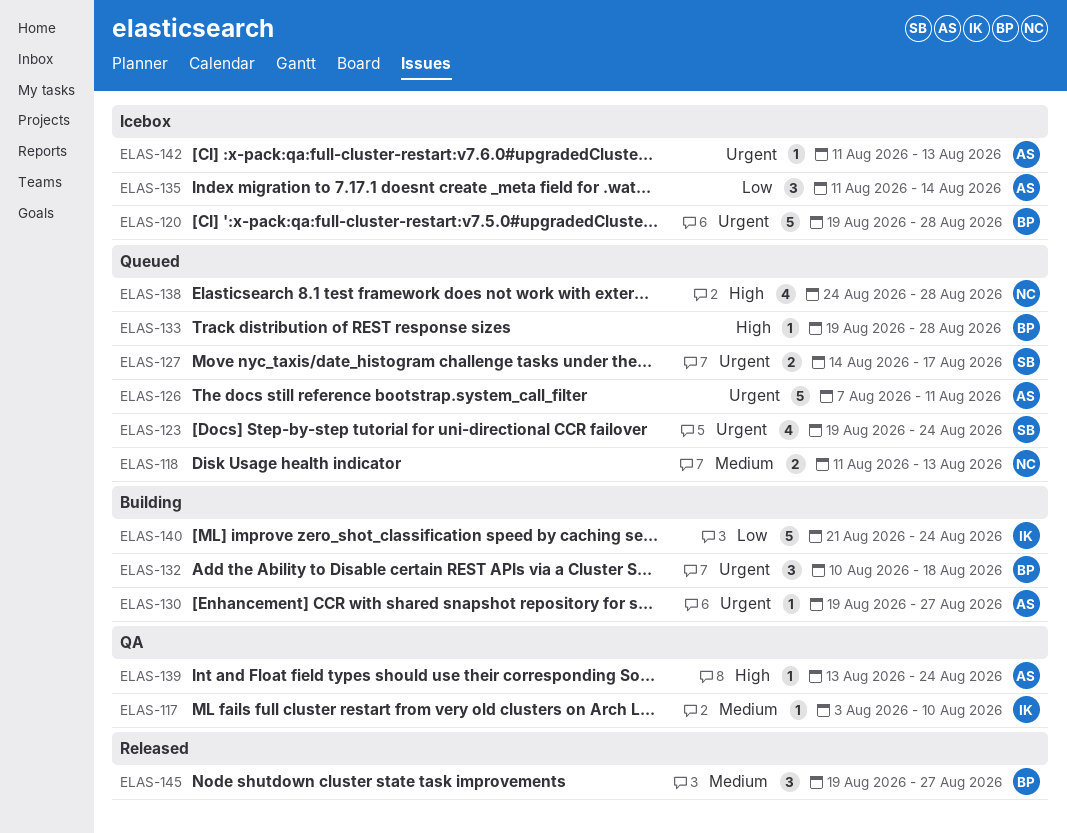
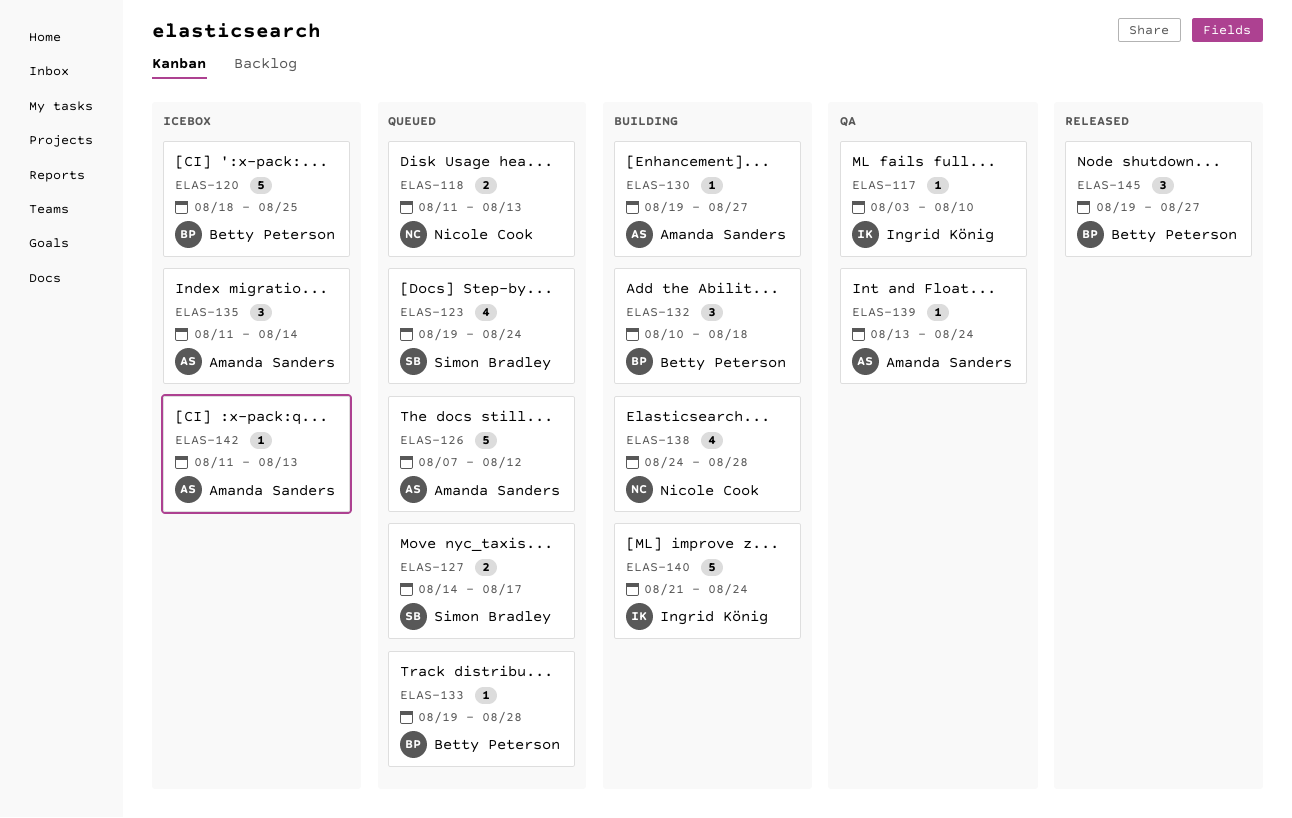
ELAS-120, start: Aug 19 -> Aug 18
ELAS-120, due: Aug 28 -> Aug 25
ELAS-126, due: Aug 11 -> Aug 12
ELAS-138, status: Queued -> Building

